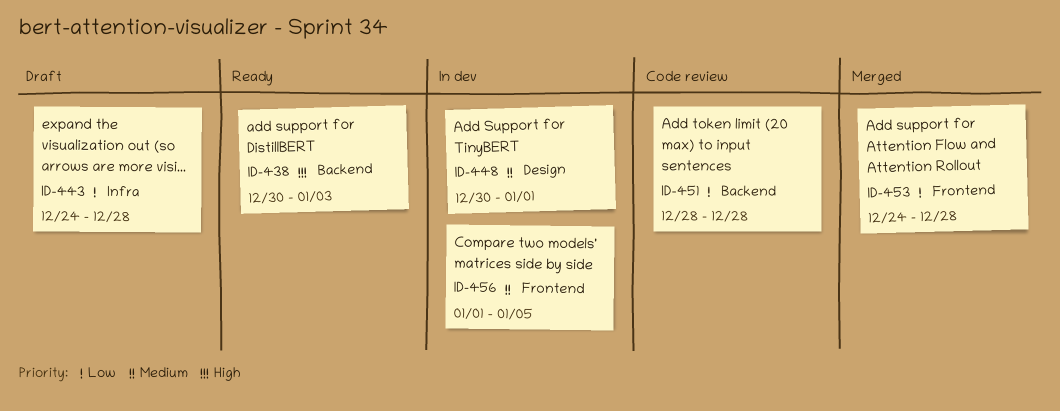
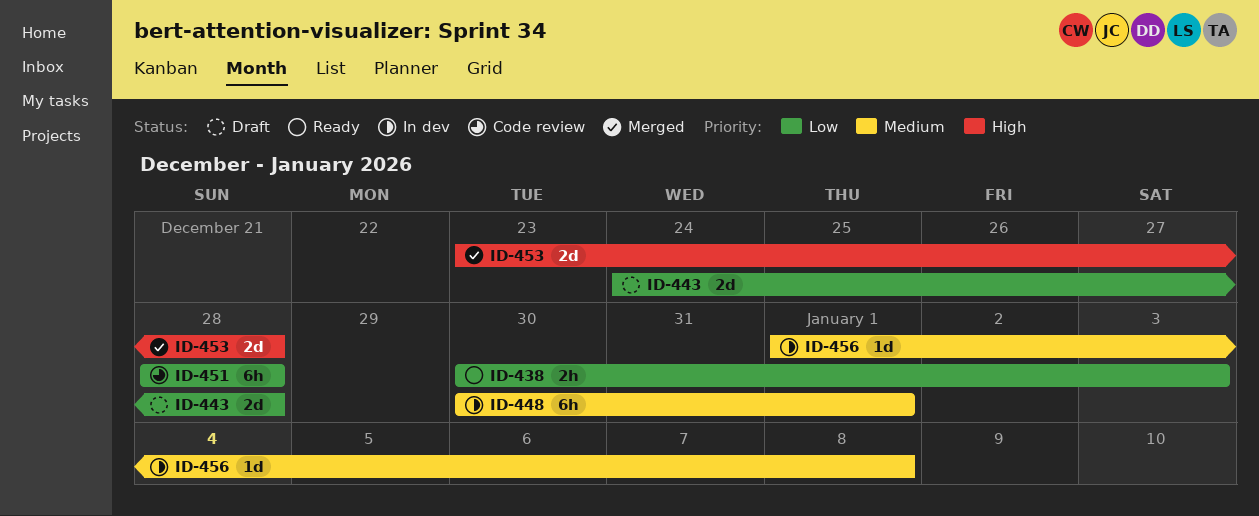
ID-438, priority: High -> Low
ID-453, priority: Low -> High
ID-453, start: Dec 24 -> Dec 23
ID-456, due: Jan 5 -> Jan 8

